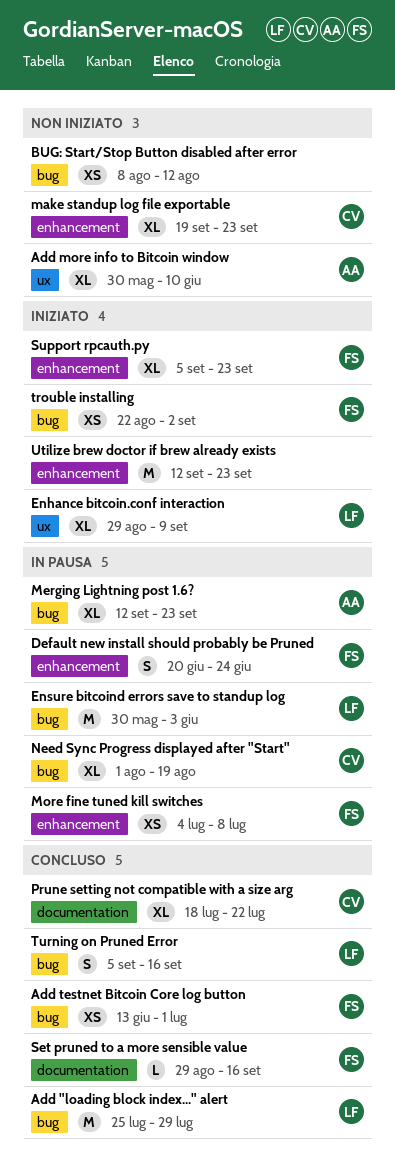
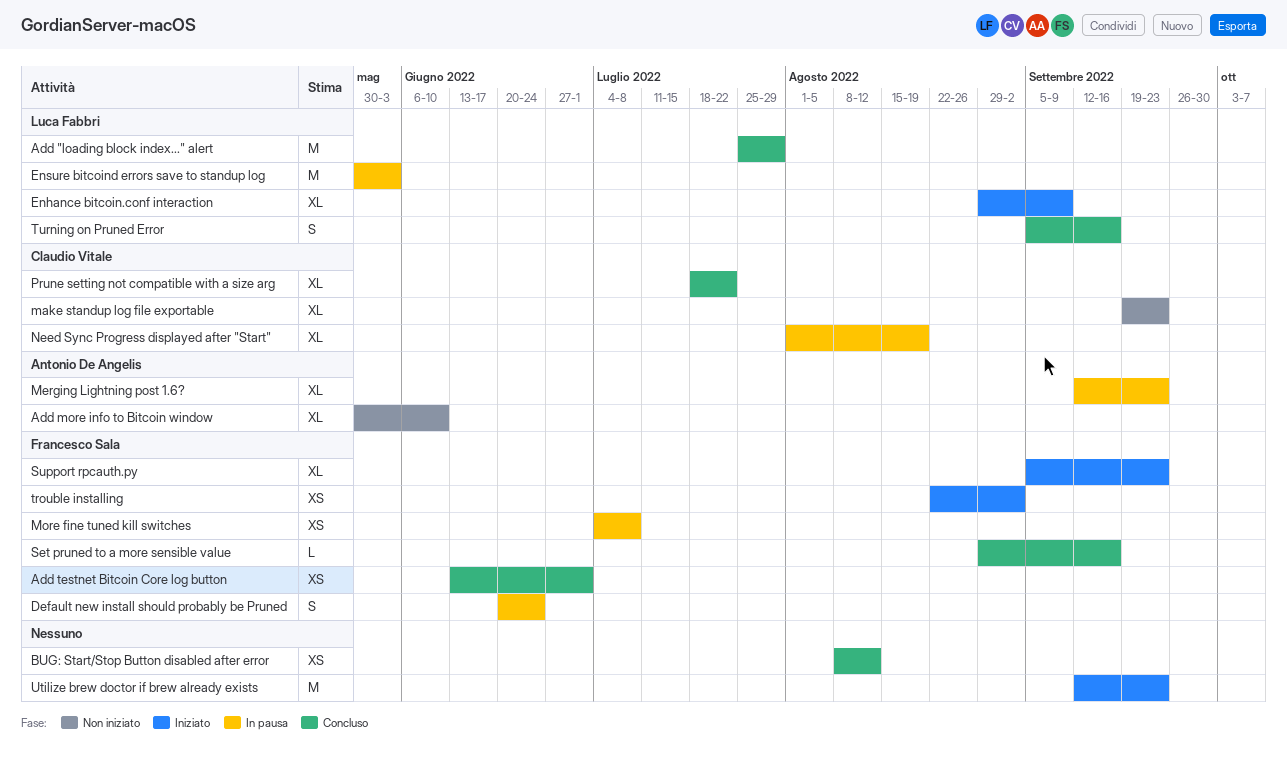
BUG: Start/Stop Button disabled after error, status: Non iniziato -> Concluso

